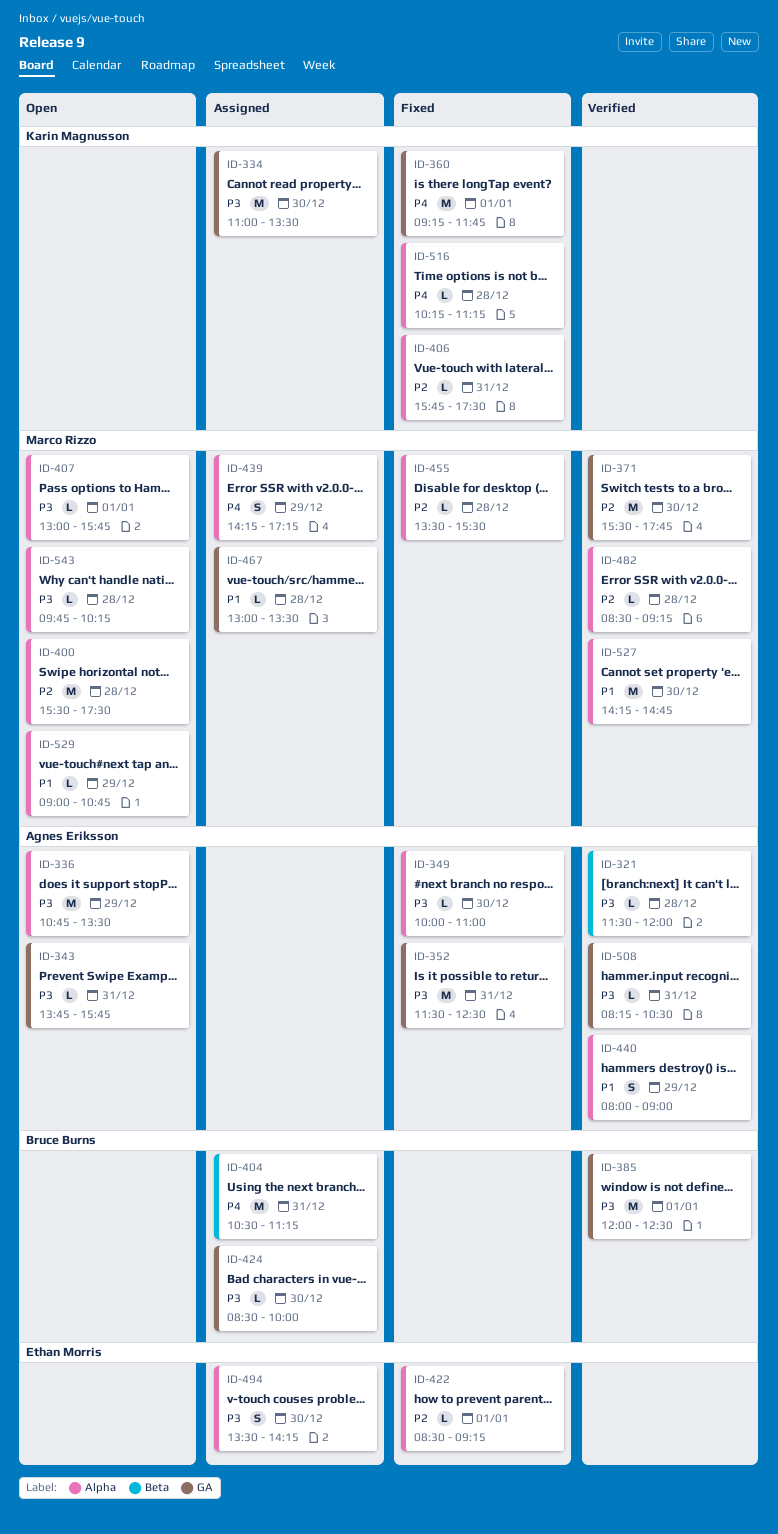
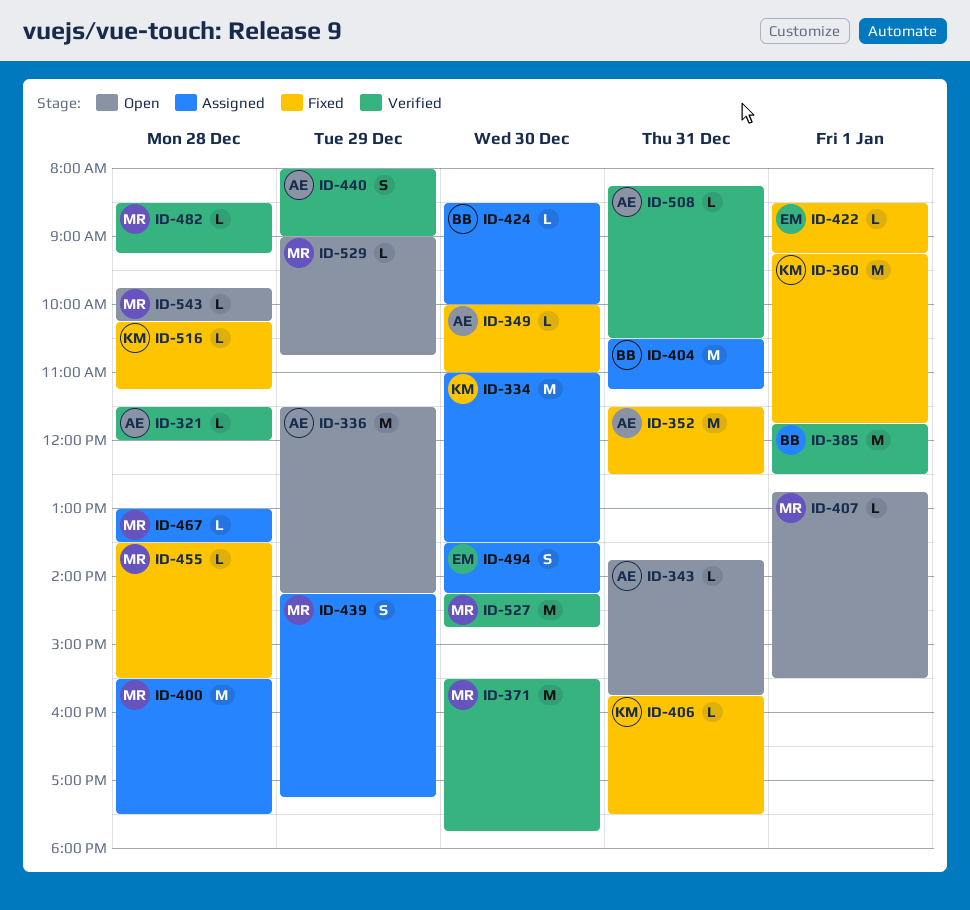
ID-336, begins: 10:45 -> 11:30
ID-336, ends: 13:30 -> 14:15
ID-385, begins: 12:00 -> 11:45
ID-400, status: Open -> Assigned
ID-407, begins: 13:00 -> 12:45
ID-407, ends: 15:45 -> 15:30

